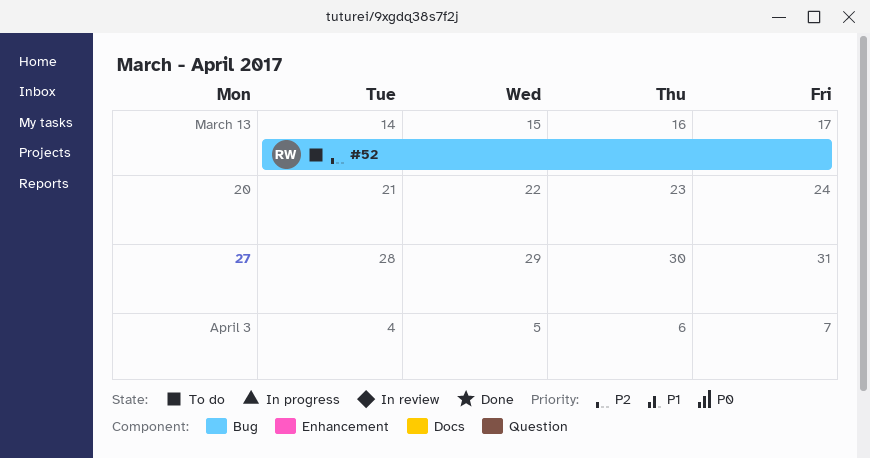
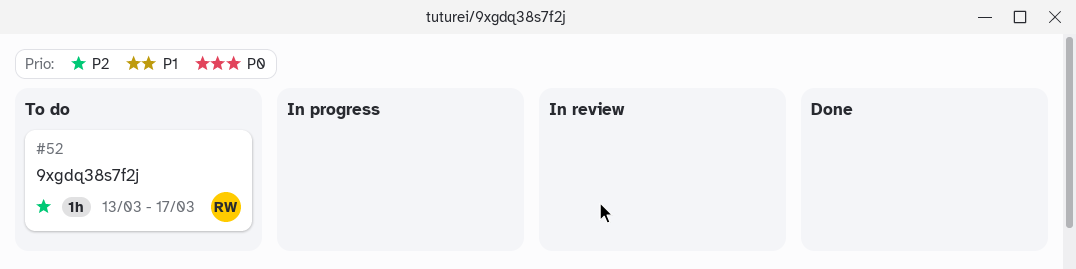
#52, start: Mar 14 -> Mar 13

